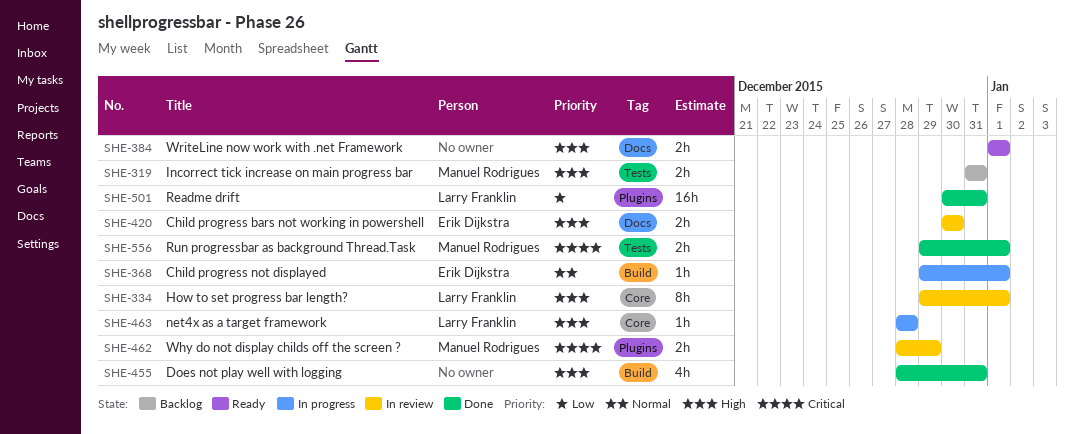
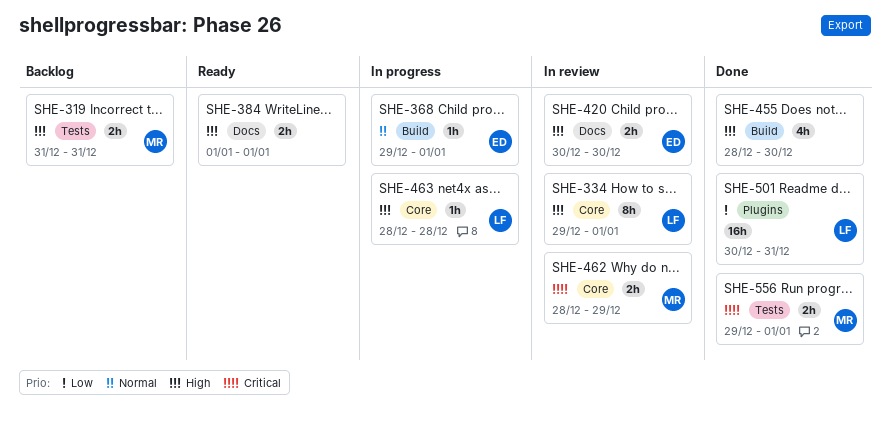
SHE-455, due: Dec 31 -> Dec 30
SHE-462, label: Plugins -> Core

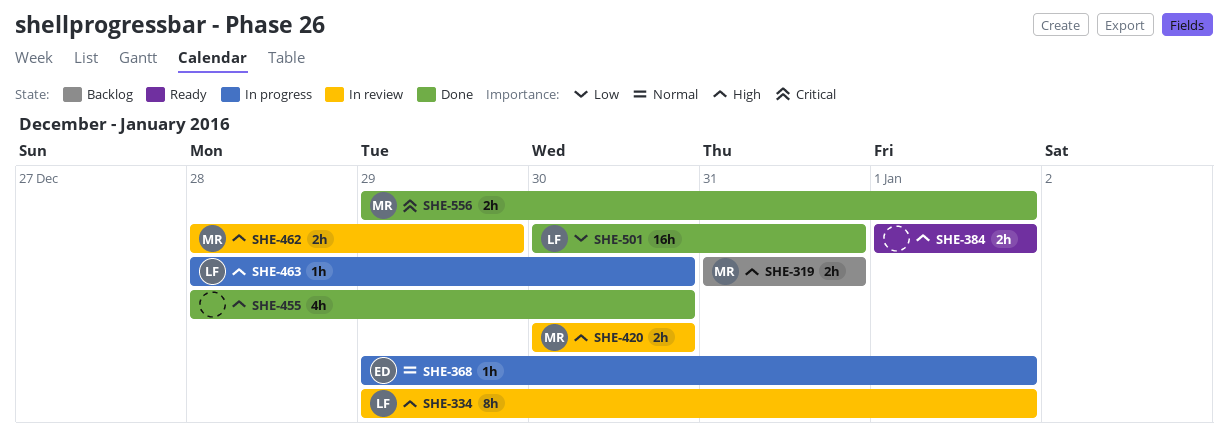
SHE-420, owner: ED -> MR
SHE-462, priority: Critical -> High
SHE-463, due: Dec 28 -> Dec 30

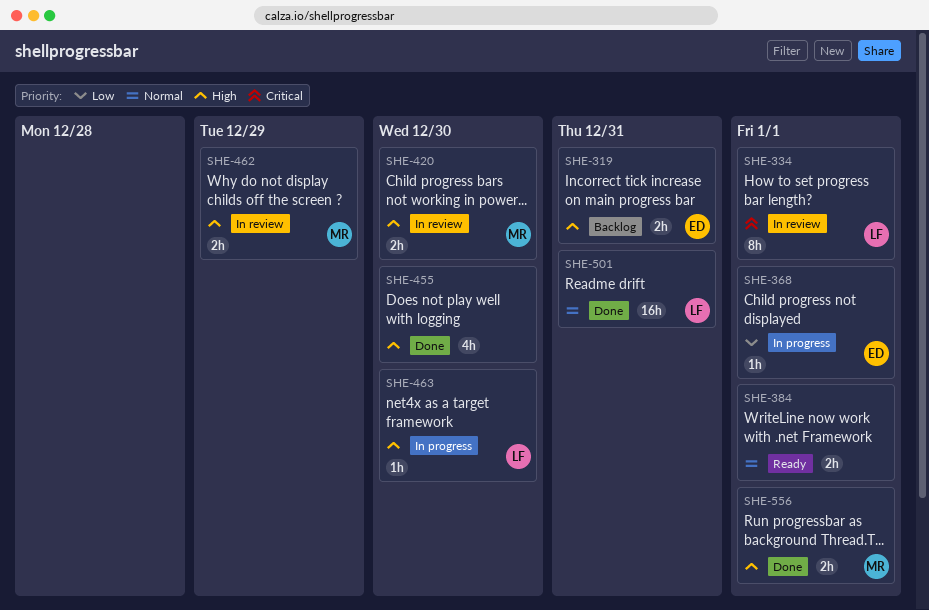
SHE-319, owner: MR -> ED
SHE-334, priority: High -> Critical
SHE-368, priority: Normal -> Low
SHE-384, priority: High -> Normal
SHE-501, priority: Low -> Normal
SHE-556, priority: Critical -> High

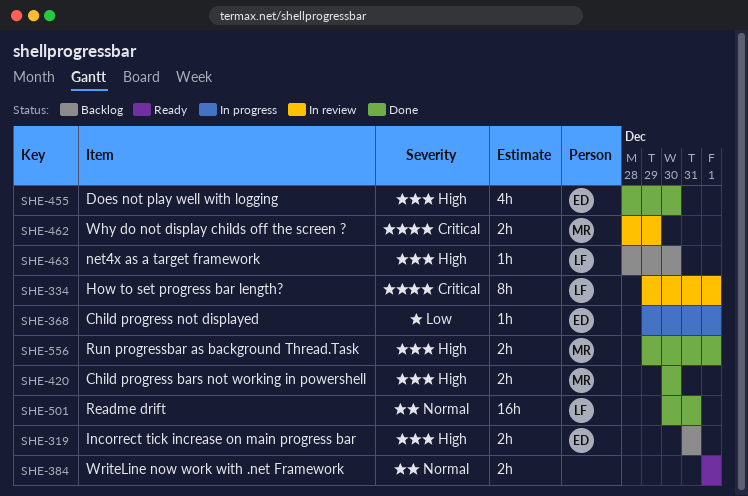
SHE-420, status: In review -> Done
SHE-455, owner: none -> ED
SHE-462, priority: High -> Critical
SHE-463, status: In progress -> Backlog

